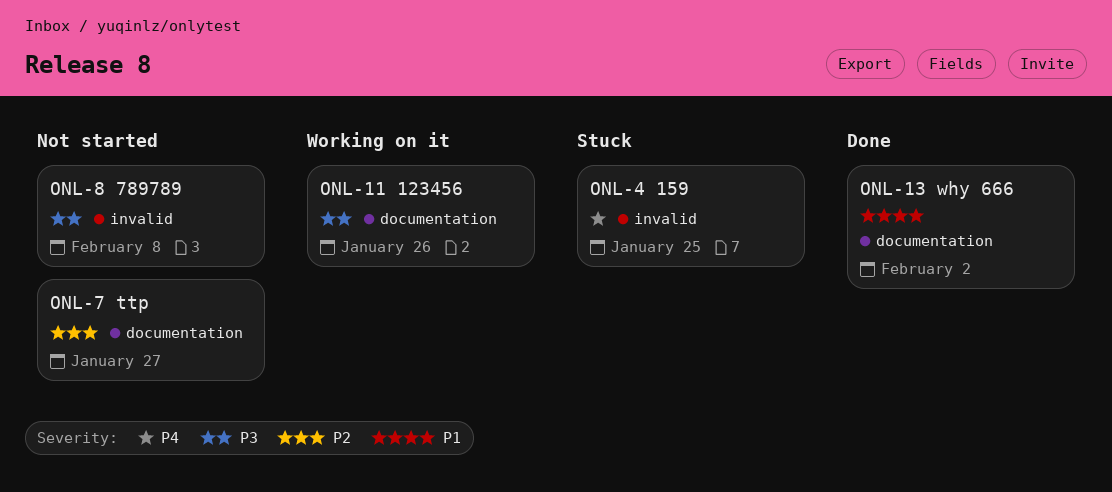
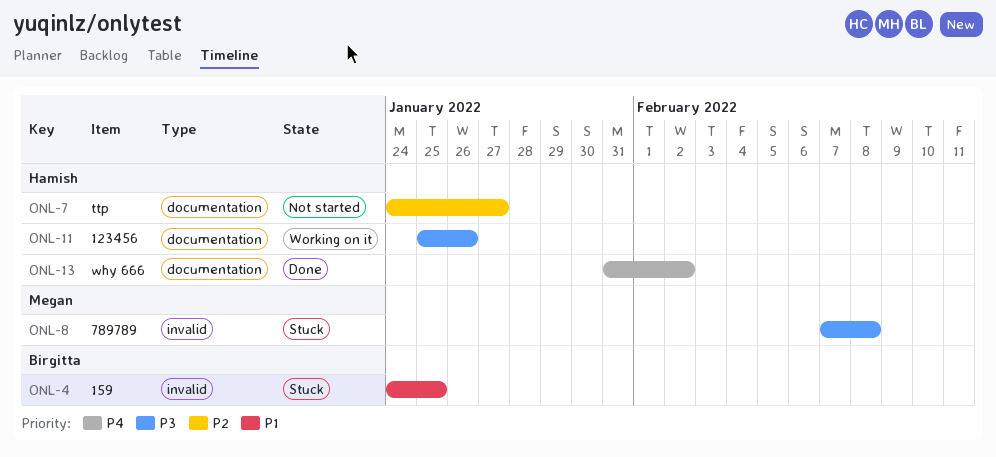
ONL-4, priority: P4 -> P1
ONL-8, status: Not started -> Stuck
ONL-13, priority: P1 -> P4

